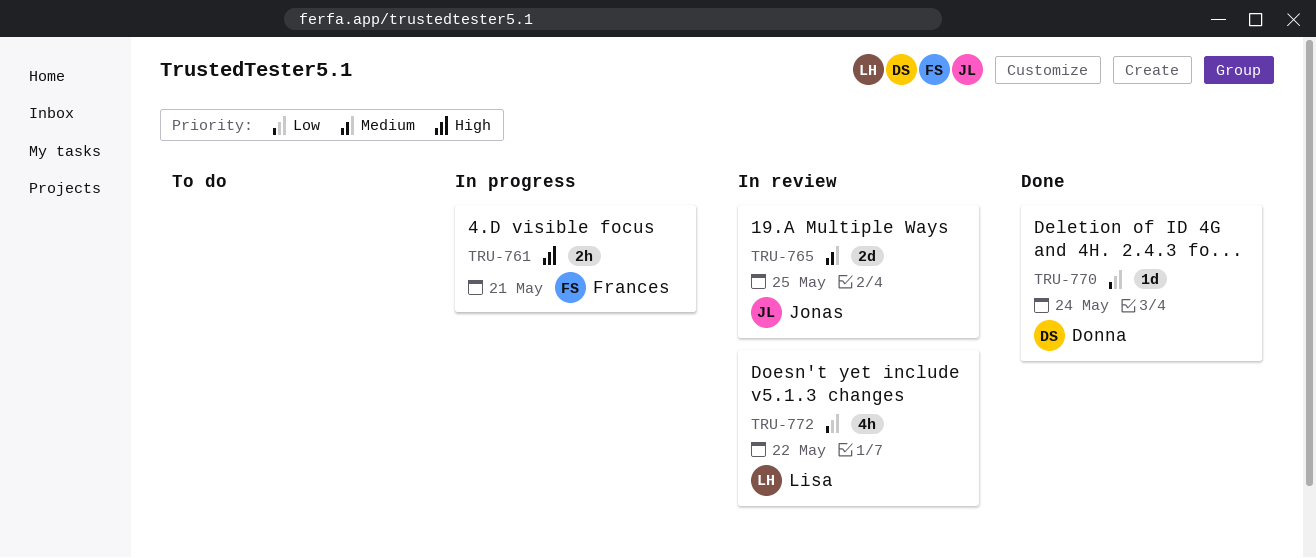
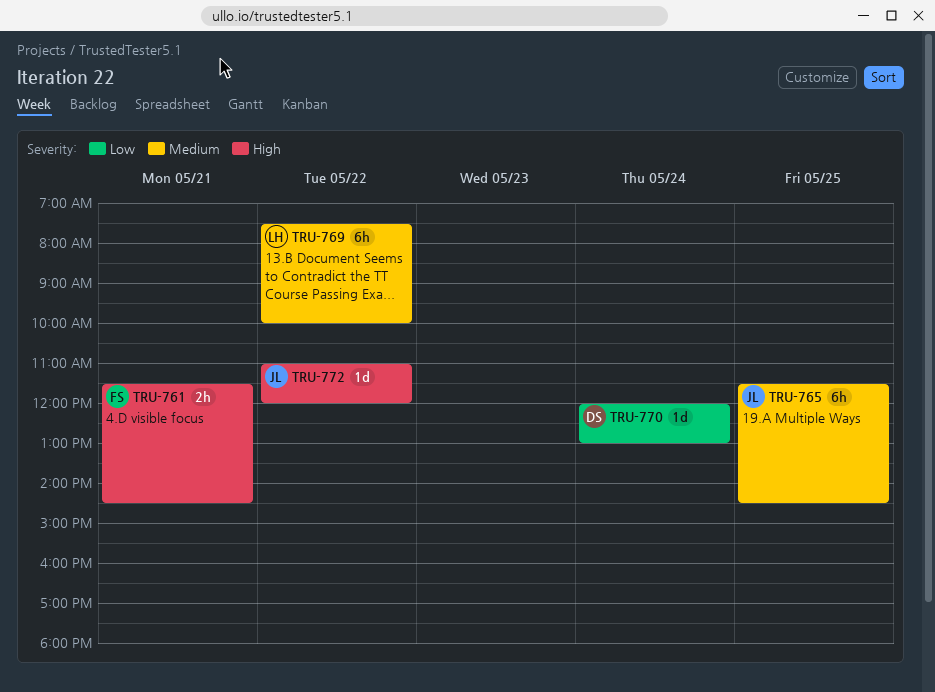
TRU-765, estimate: 2d -> 6h
TRU-769: none -> present
TRU-772, owner: Lisa -> Jonas
TRU-772, priority: Low -> High
TRU-772, estimate: 4h -> 1d

